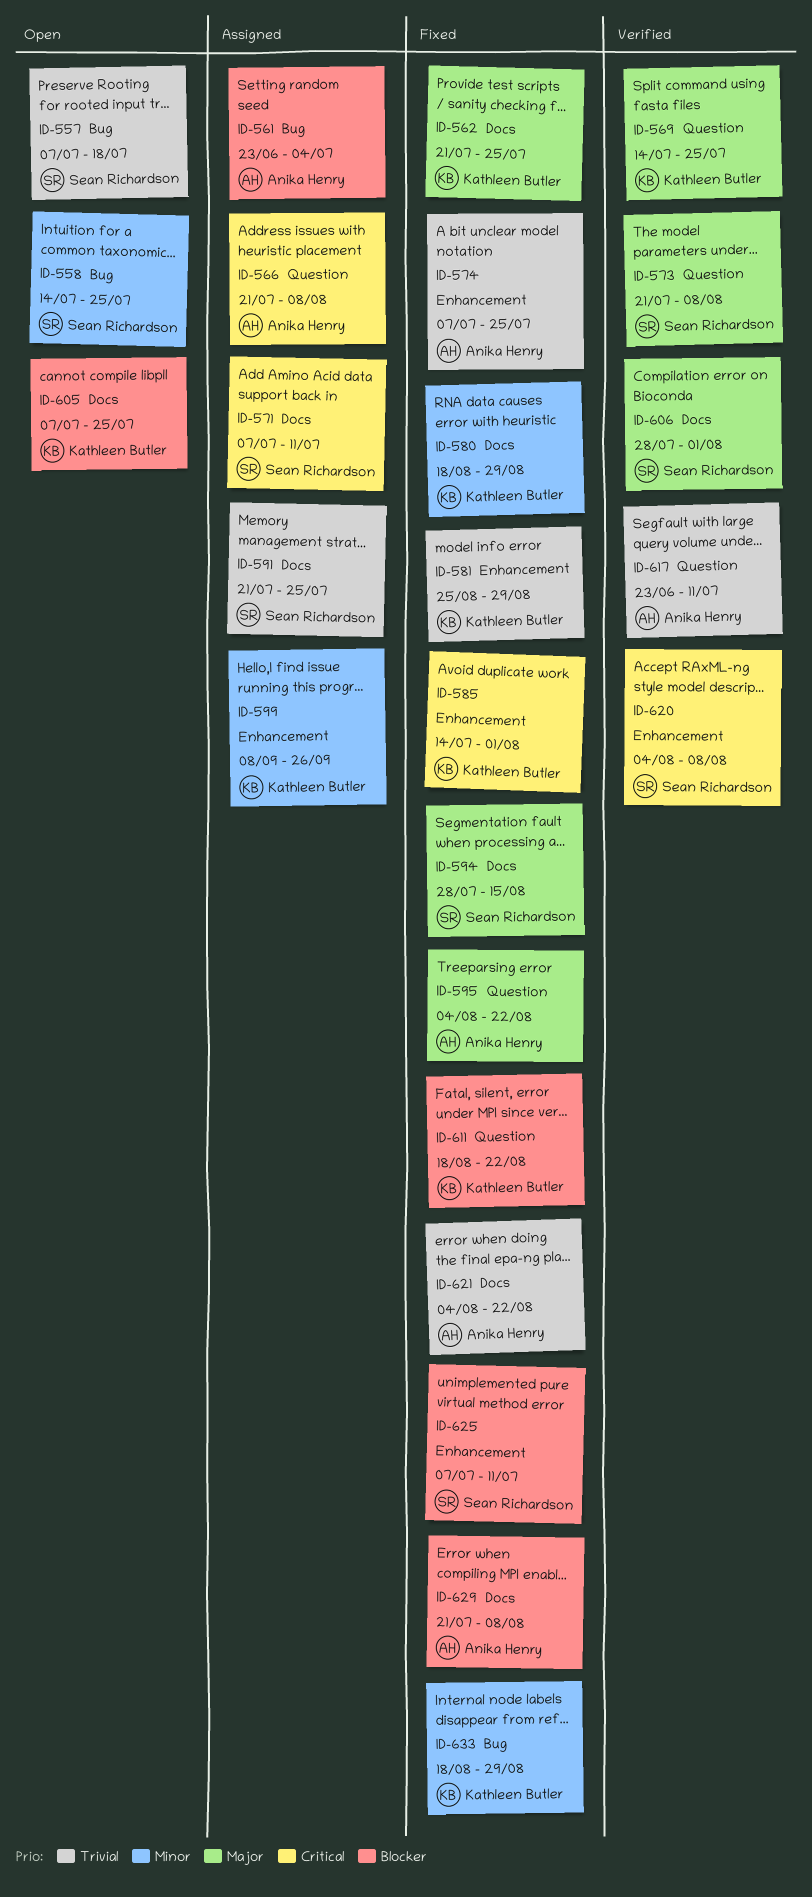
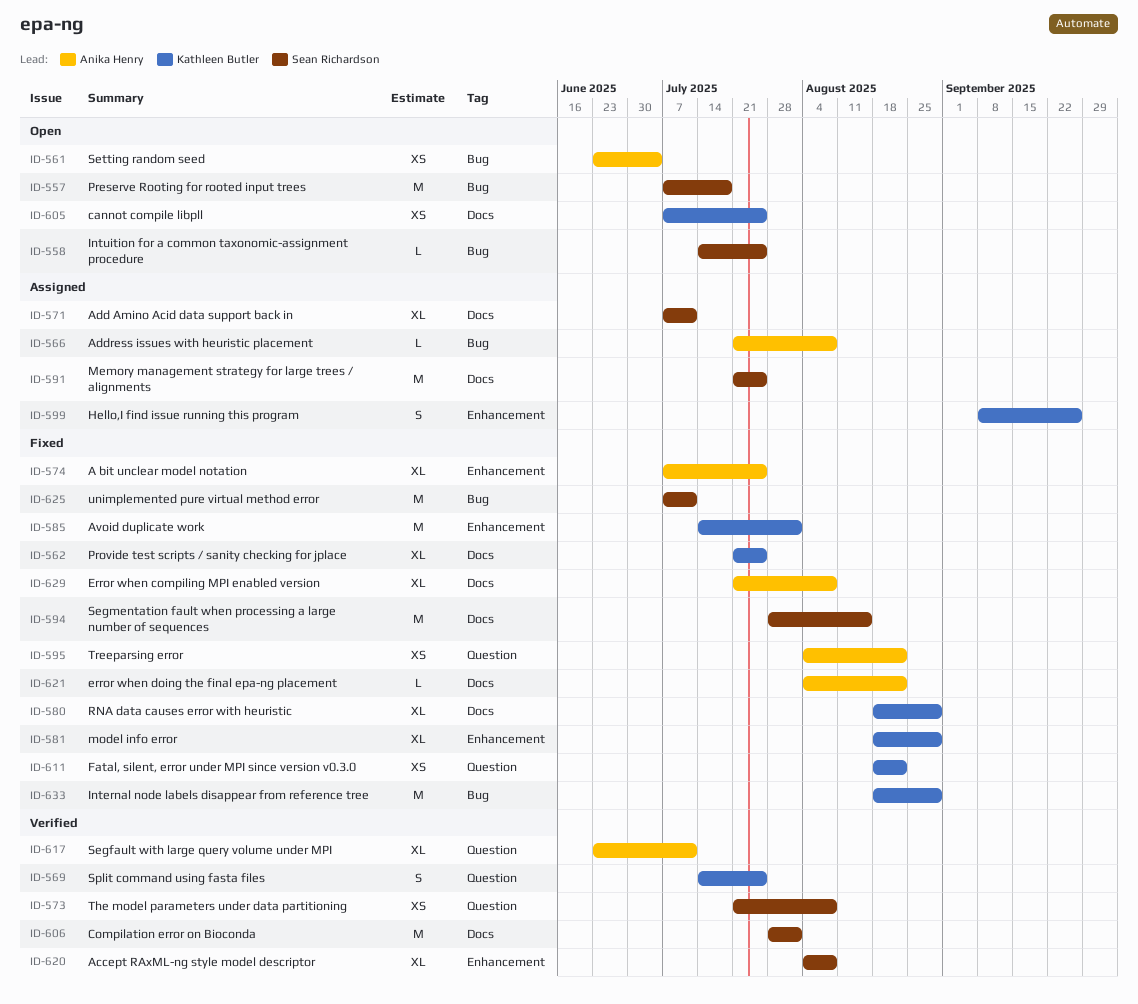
ID-561, status: Assigned -> Open
ID-566, label: Question -> Bug
ID-581, start: Aug 25 -> Aug 18
ID-625, label: Enhancement -> Bug

